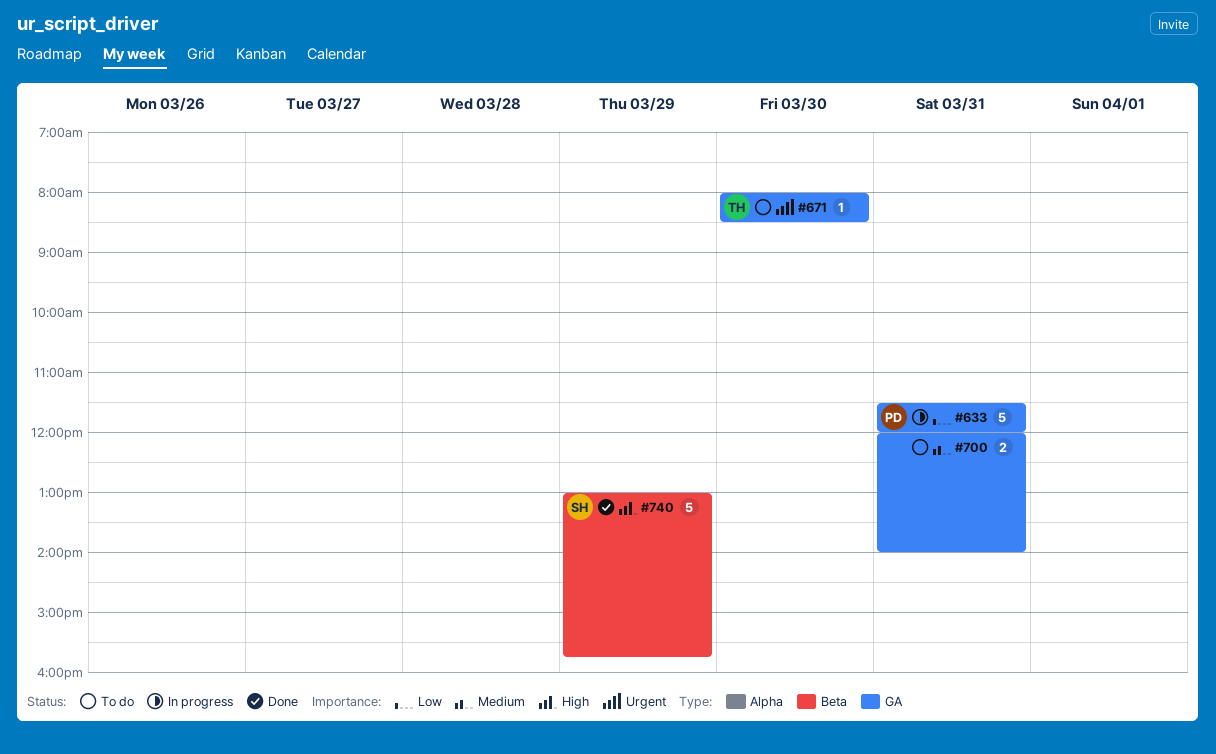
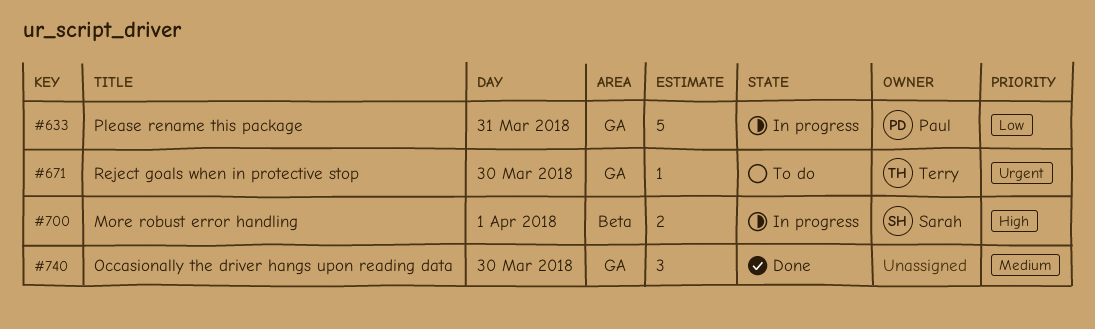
#700, status: To do -> In progress
#700, owner: none -> Sarah
#700, priority: Medium -> High
#700, label: GA -> Beta
#700, day: Mar 31 -> Apr 1
#740, owner: Sarah -> none
#740, priority: High -> Medium
#740, label: Beta -> GA
#740, estimate: 5 -> 3
#740, day: Mar 29 -> Mar 30

